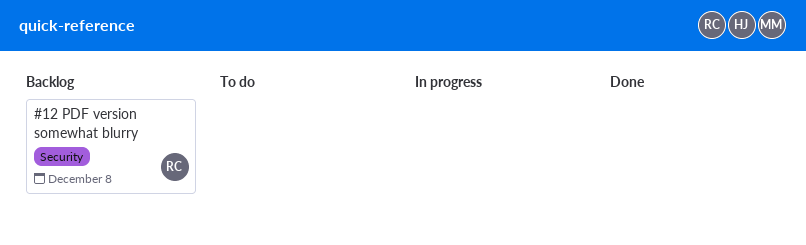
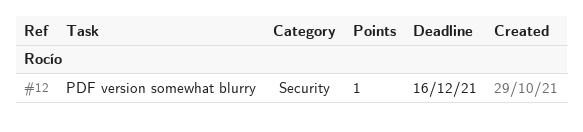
#12, due: Dec 8 -> Dec 16

